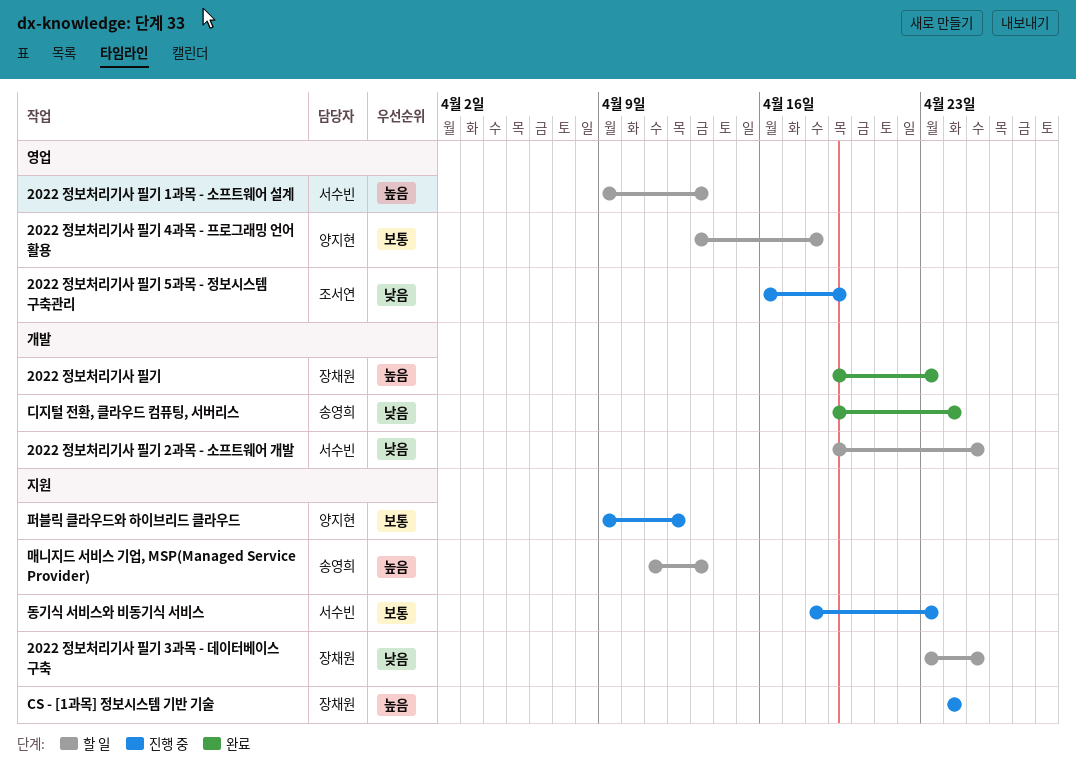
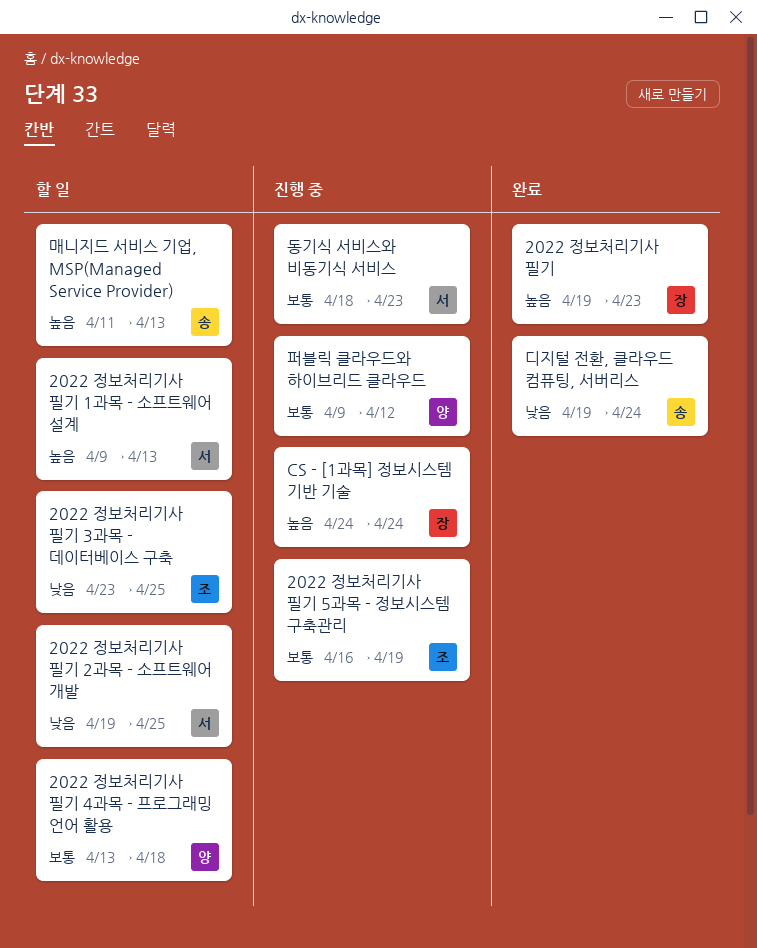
2022 정보처리기사 필기 3과목 - 데이터베이스 구축, owner: 장채원 -> 조서연
2022 정보처리기사 필기 5과목 - 정보시스템 구축관리, priority: 낮음 -> 보통

